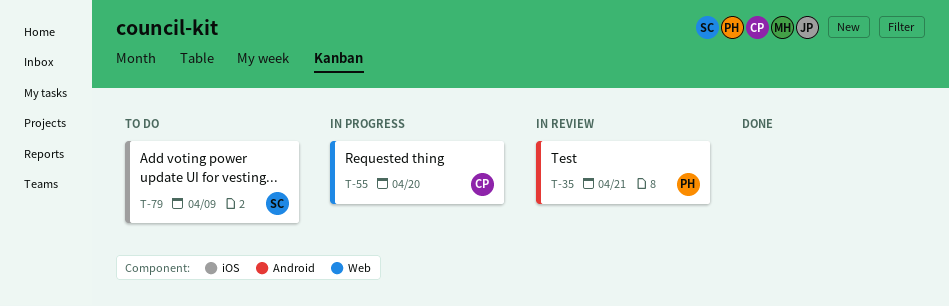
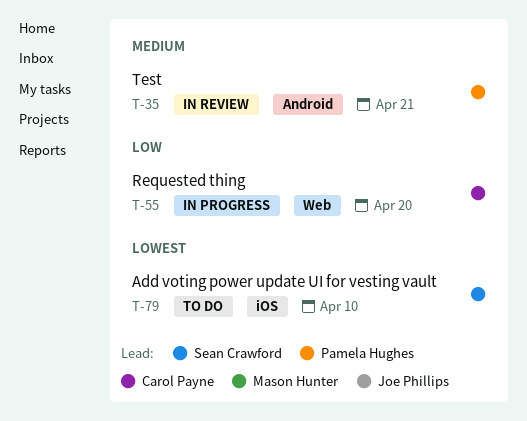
T-79, due: Apr 9 -> Apr 10

